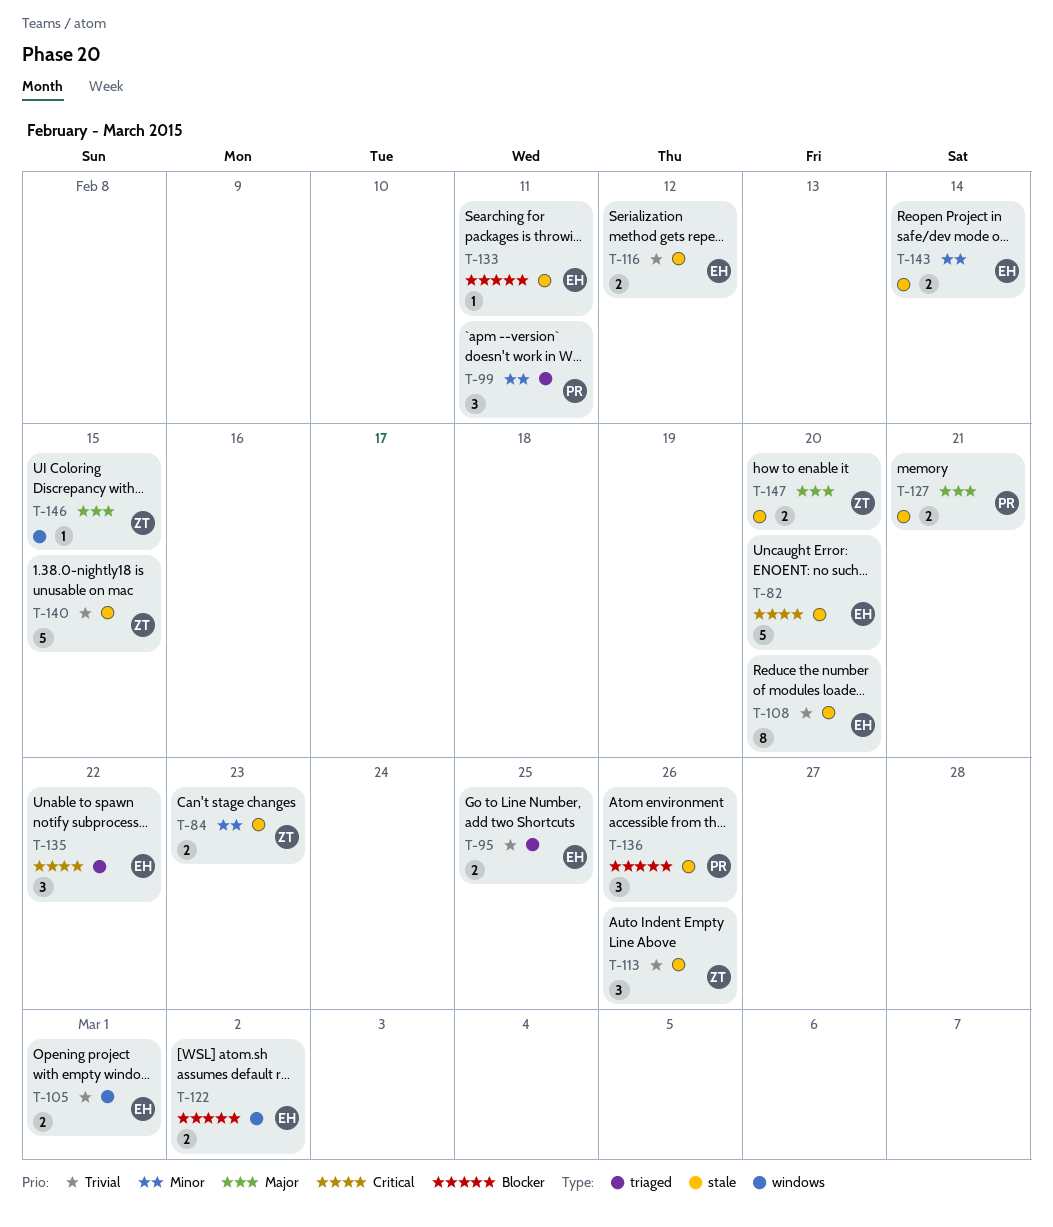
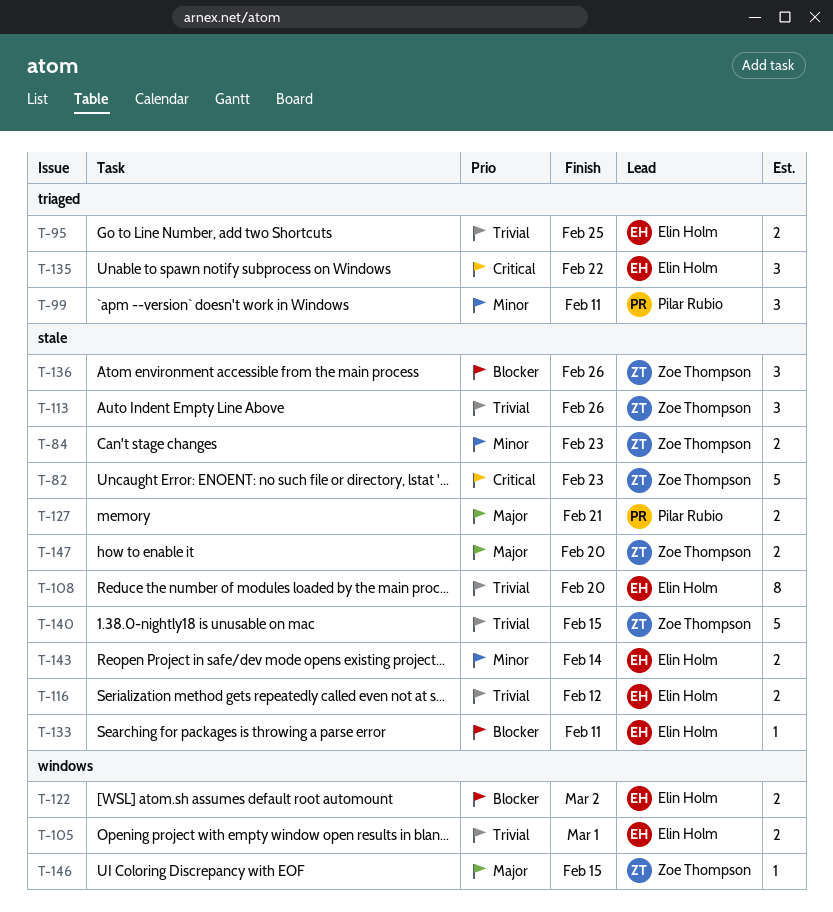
T-82, owner: Elin Holm -> Zoe Thompson
T-82, due: Feb 20 -> Feb 23
T-136, owner: Pilar Rubio -> Zoe Thompson

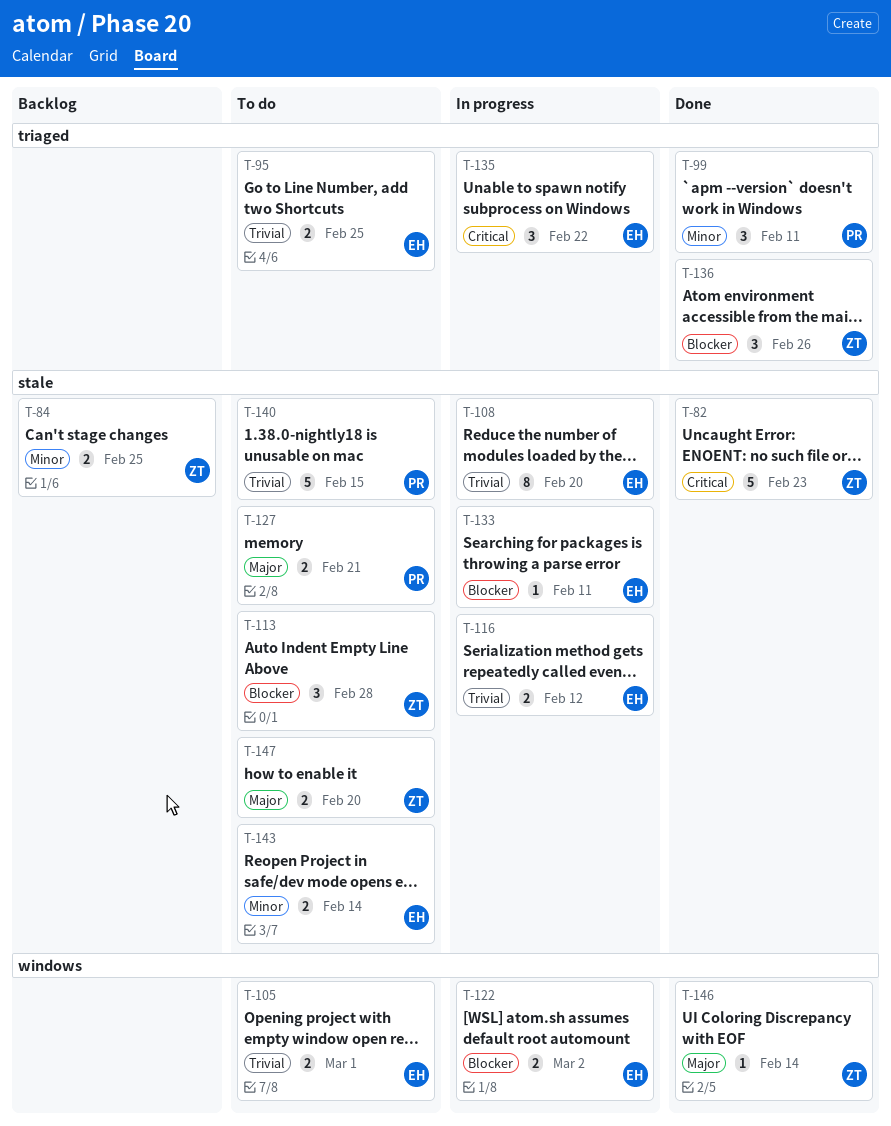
T-84, due: Feb 23 -> Feb 25
T-113, priority: Trivial -> Blocker
T-113, due: Feb 26 -> Feb 28
T-136, label: stale -> triaged
T-140, owner: Zoe Thompson -> Pilar Rubio
T-146, due: Feb 15 -> Feb 14

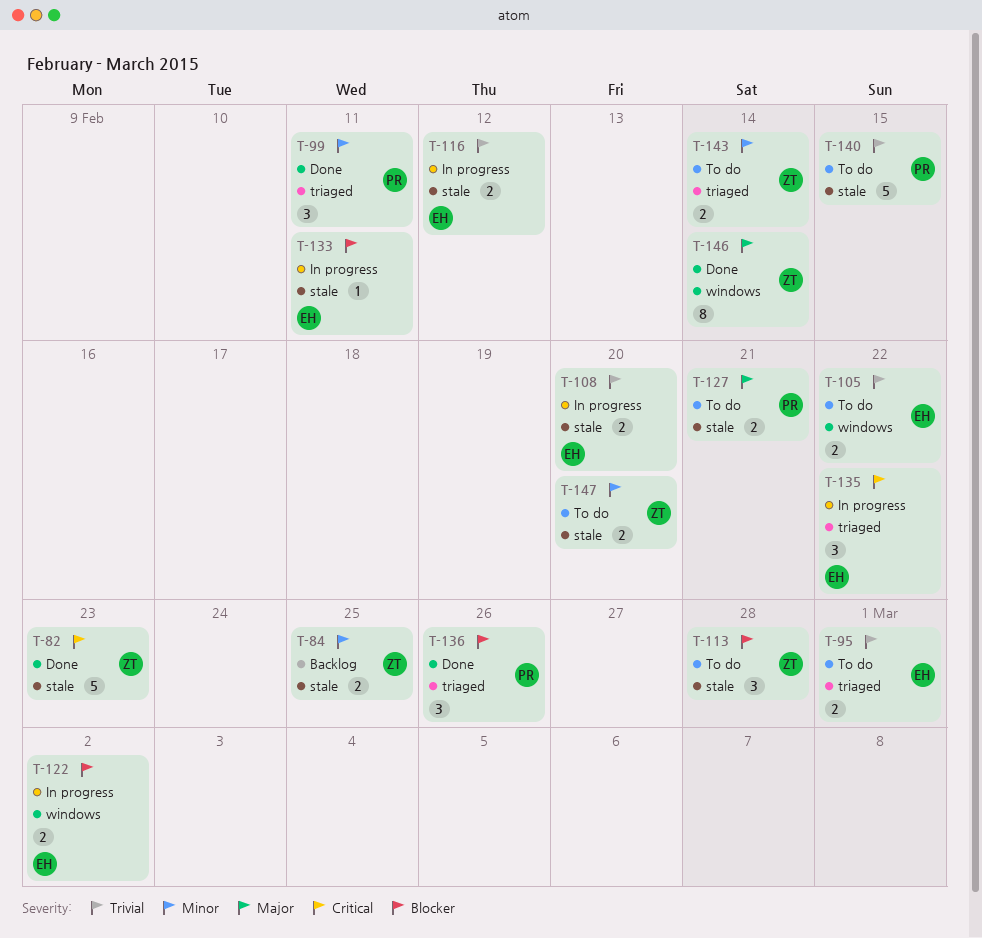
T-95, due: Feb 25 -> Mar 1
T-105, due: Mar 1 -> Feb 22
T-108, estimate: 8 -> 2
T-136, owner: ZT -> PR
T-143, owner: EH -> ZT
T-143, label: stale -> triaged
T-146, estimate: 1 -> 8
T-147, priority: Major -> Minor

